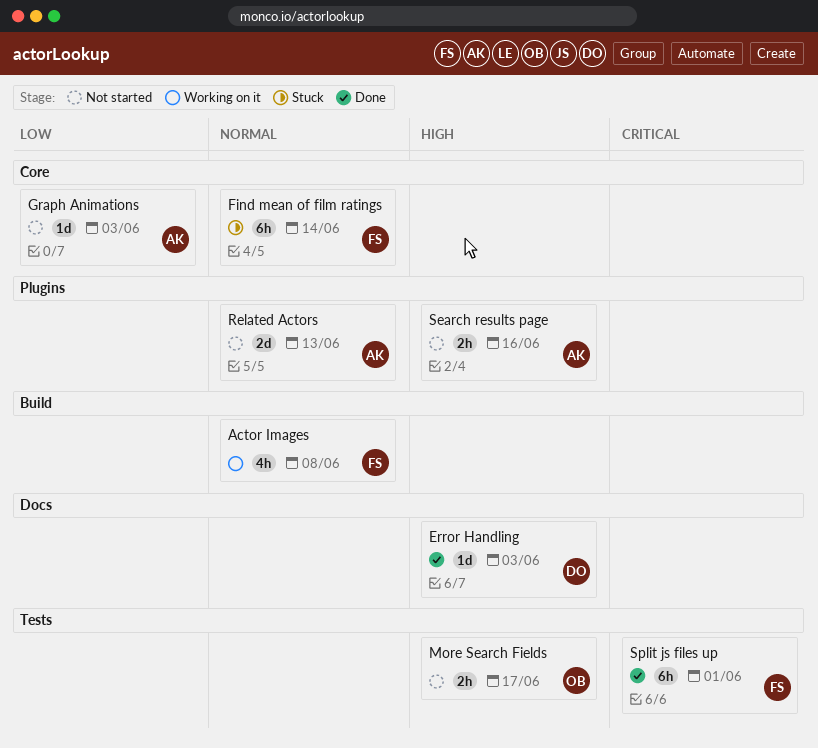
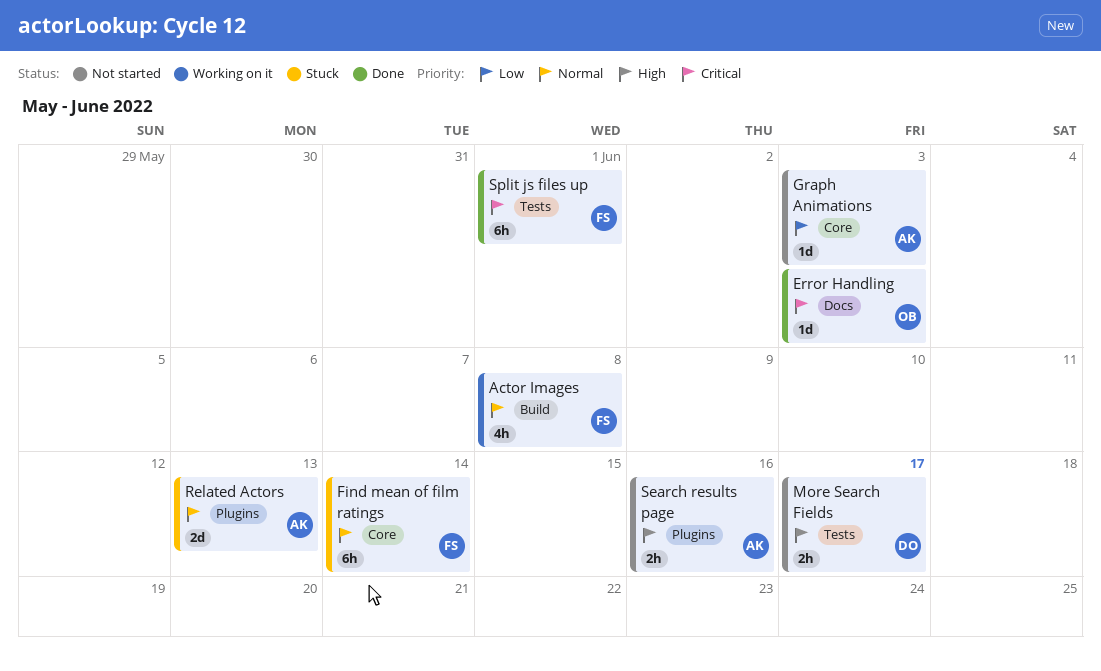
Error Handling, owner: DO -> OB
Error Handling, priority: High -> Critical
More Search Fields, owner: OB -> DO
Related Actors, status: Not started -> Stuck

